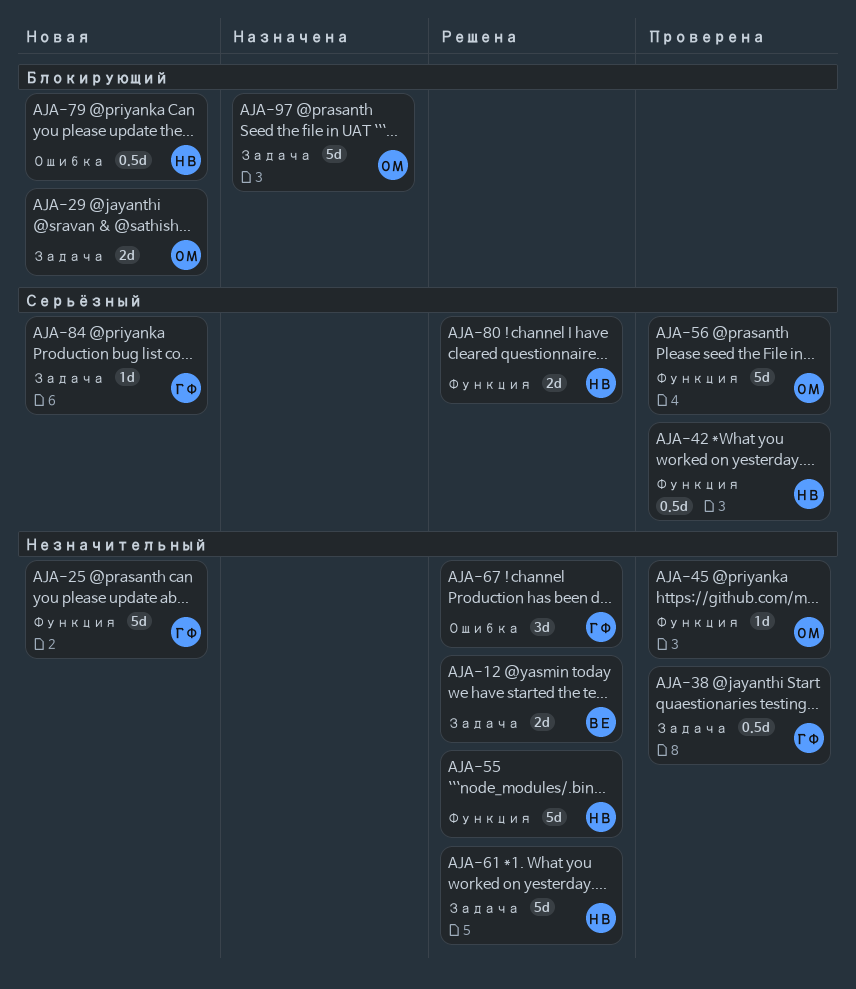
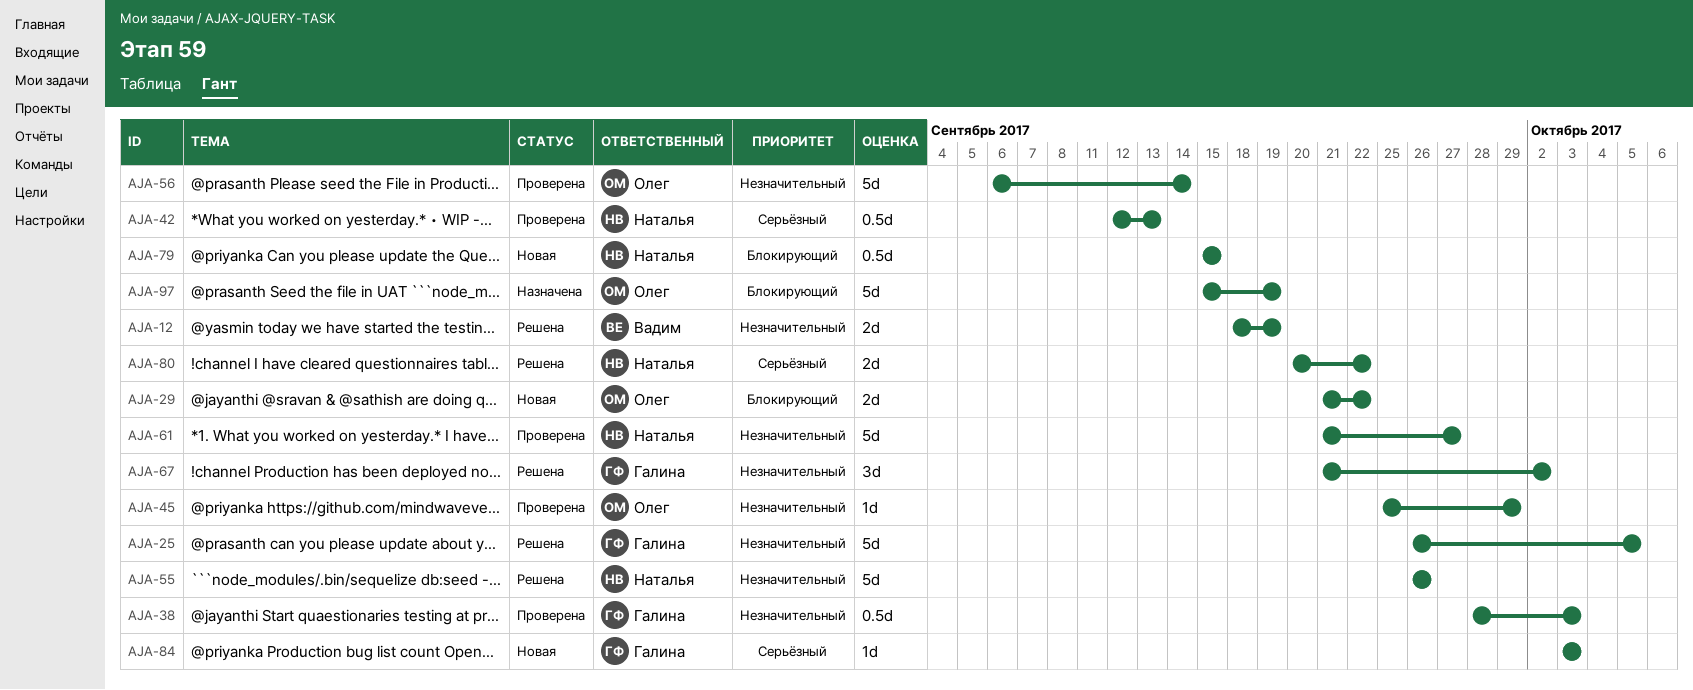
AJA-25, status: Новая -> Решена
AJA-56, priority: Серьёзный -> Незначительный
AJA-61, status: Решена -> Проверена

